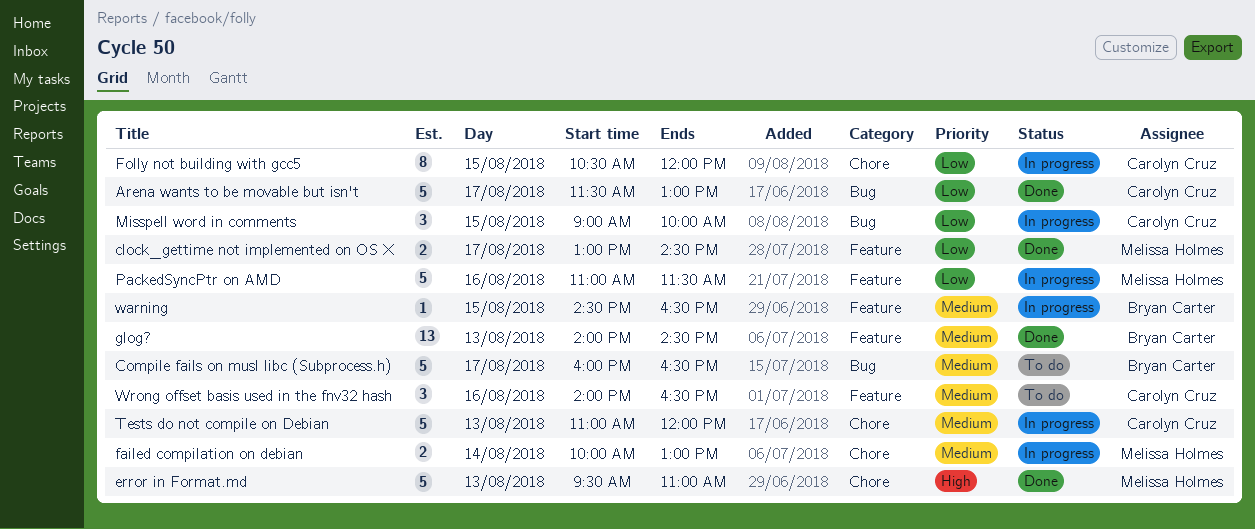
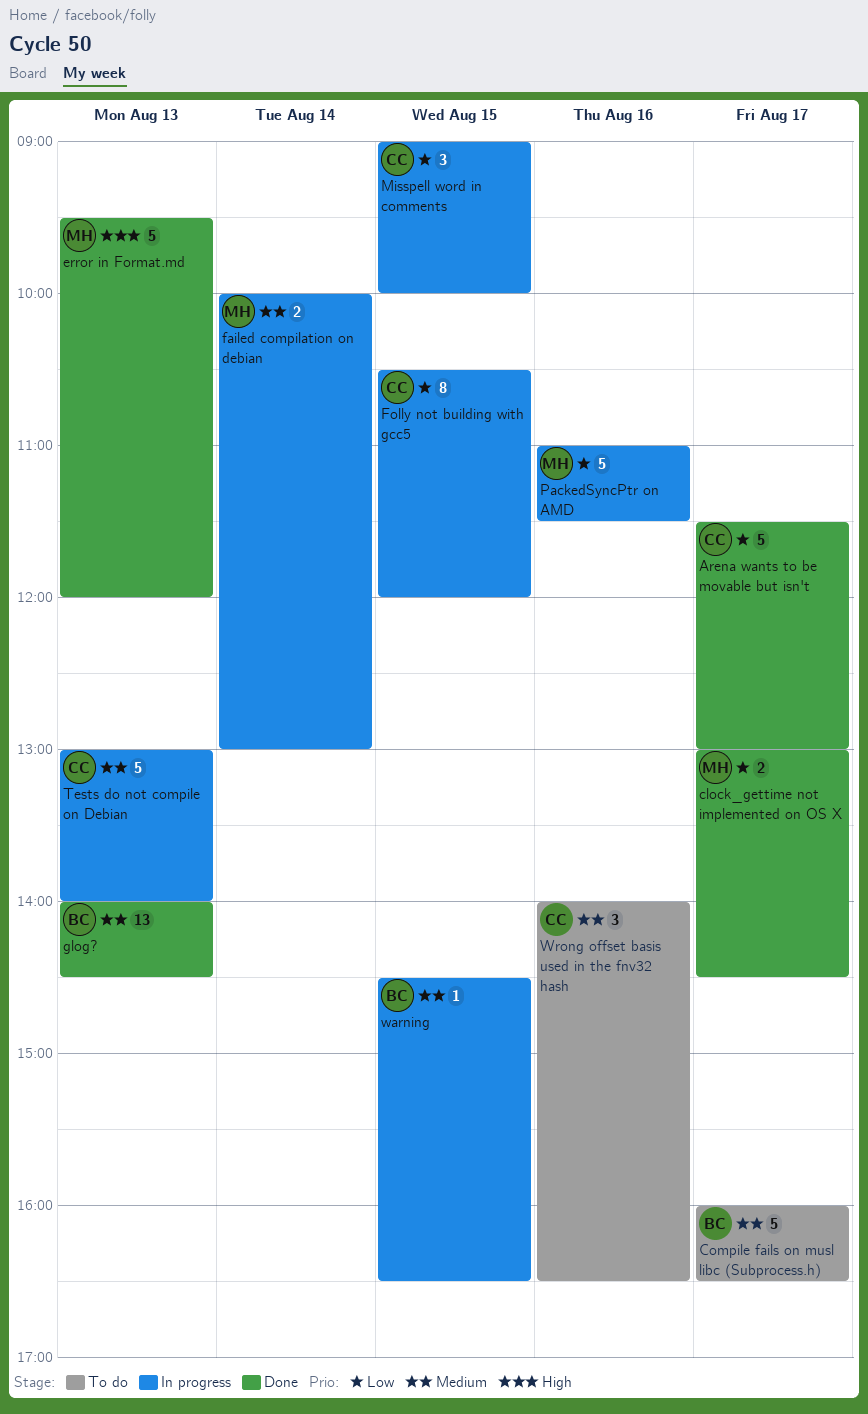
error in Format.md, ends: 11:00 -> 12:00
Tests do not compile on Debian, begins: 11:00 -> 13:00
Tests do not compile on Debian, ends: 12:00 -> 14:00

